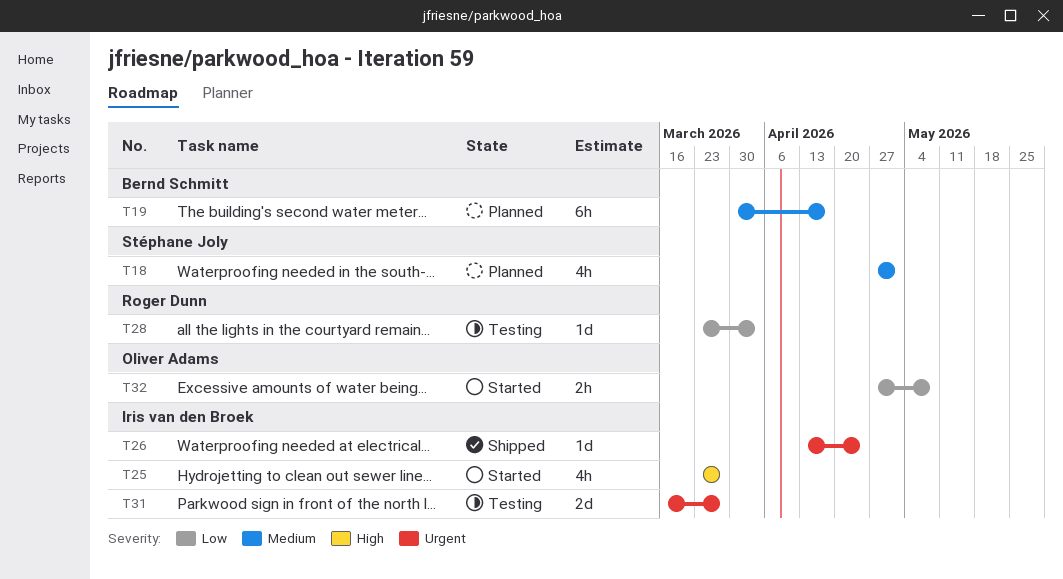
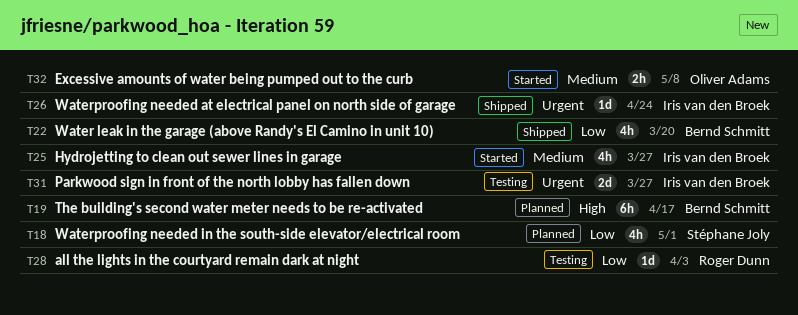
T18, priority: Medium -> Low
T19, priority: Medium -> High
T22: none -> present
T25, priority: High -> Medium
T32, priority: Low -> Medium

